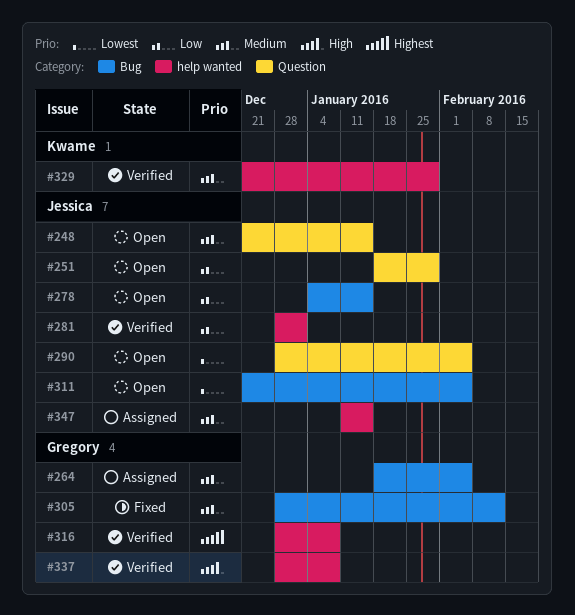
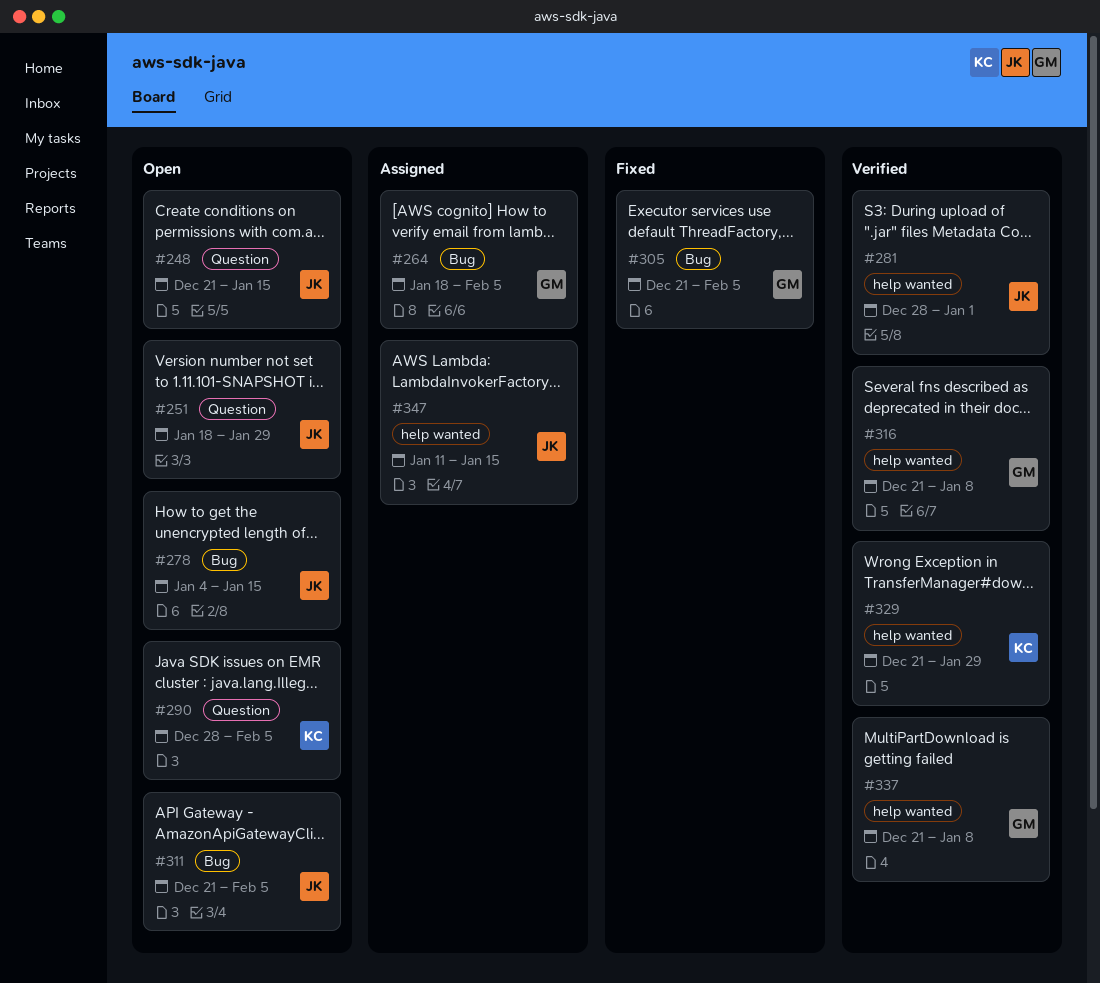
#290, owner: Jessica -> Kwame
#305, start: Dec 28 -> Dec 21
#305, due: Feb 12 -> Feb 5
#316, start: Dec 28 -> Dec 21
#337, start: Dec 28 -> Dec 21

